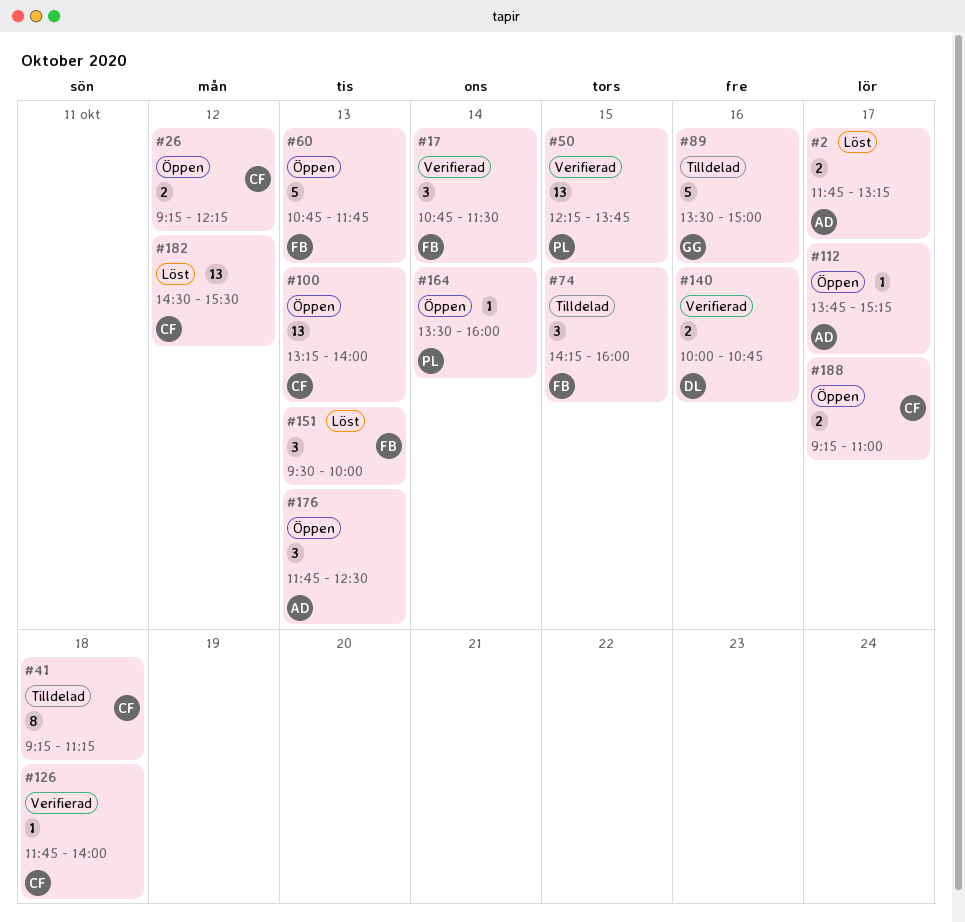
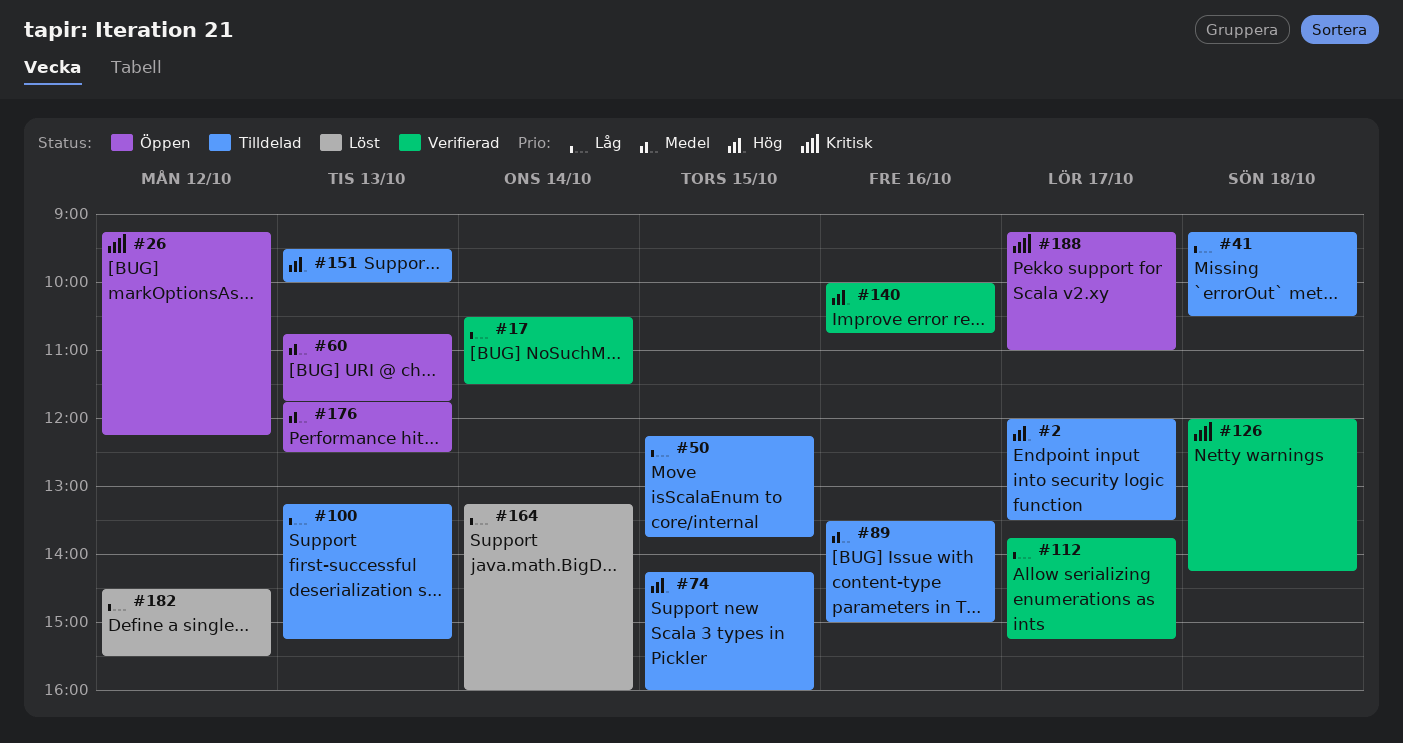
#2, status: Löst -> Tilldelad
#2, begins: 11:45 -> 12:00
#2, ends: 13:15 -> 13:30
#17, begins: 10:45 -> 10:30
#41, ends: 11:15 -> 10:30
#50, status: Verifierad -> Tilldelad
#100, status: Öppen -> Tilldelad
#100, ends: 14:00 -> 15:15
#112, status: Öppen -> Verifierad
#126, begins: 11:45 -> 12:00
#126, ends: 14:00 -> 14:15
#151, status: Löst -> Tilldelad
#164, status: Öppen -> Löst
#164, begins: 13:30 -> 13:15

